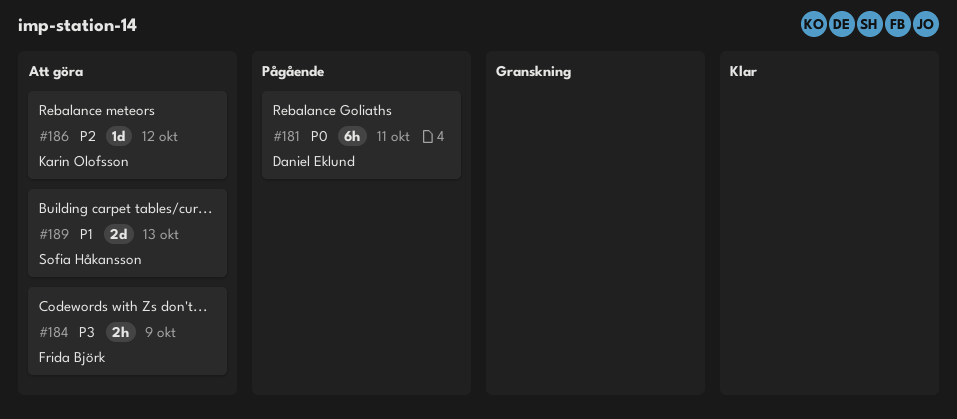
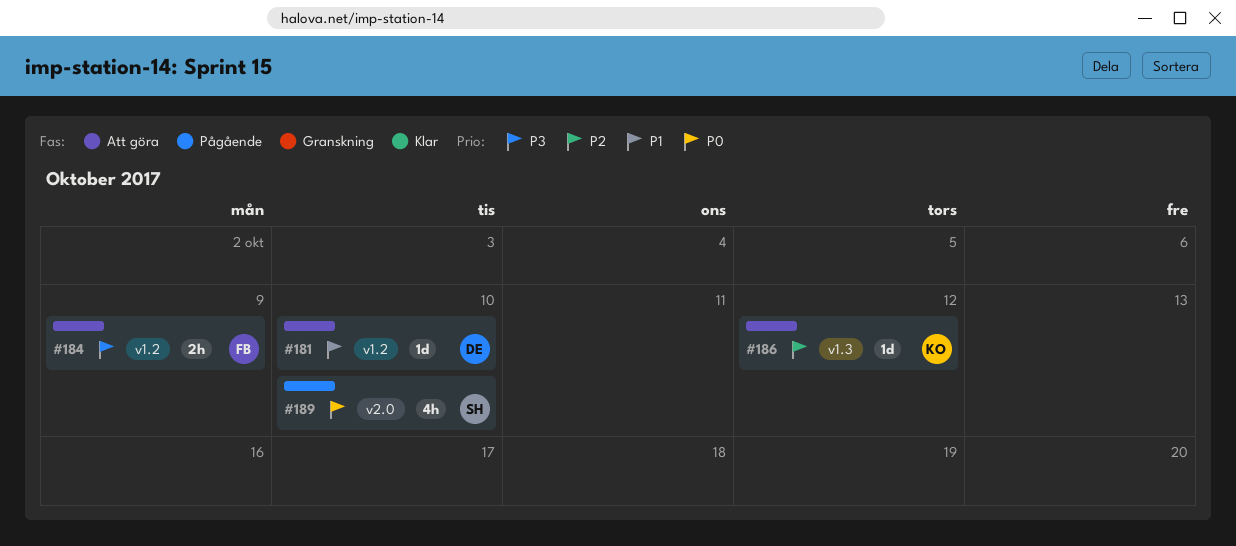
#181, status: Pågående -> Att göra
#181, priority: P0 -> P1
#181, estimate: 6h -> 1d
#181, due: Oct 11 -> Oct 10
#189, status: Att göra -> Pågående
#189, priority: P1 -> P0
#189, estimate: 2d -> 4h
#189, due: Oct 13 -> Oct 10

